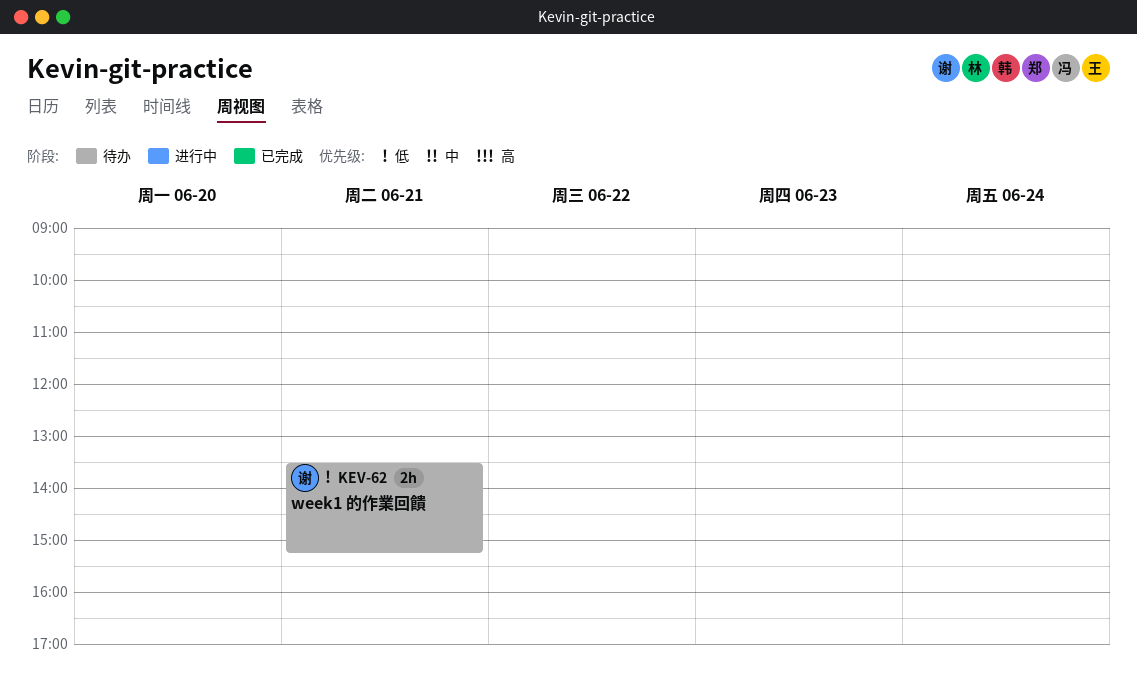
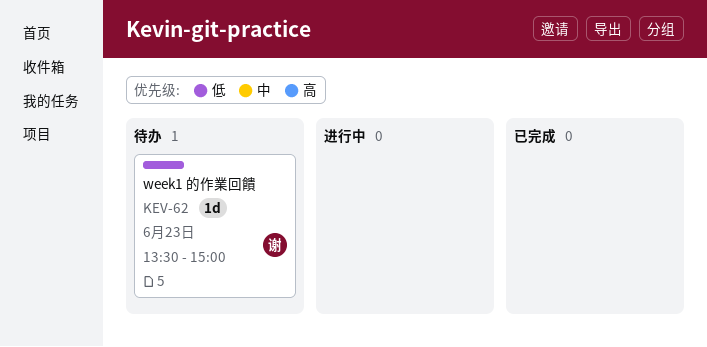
KEV-62, estimate: 2h -> 1d
KEV-62, day: Jun 21 -> Jun 23
KEV-62, ends: 15:15 -> 15:00

